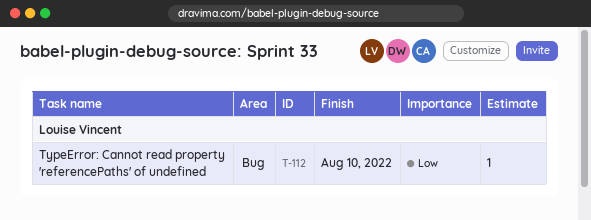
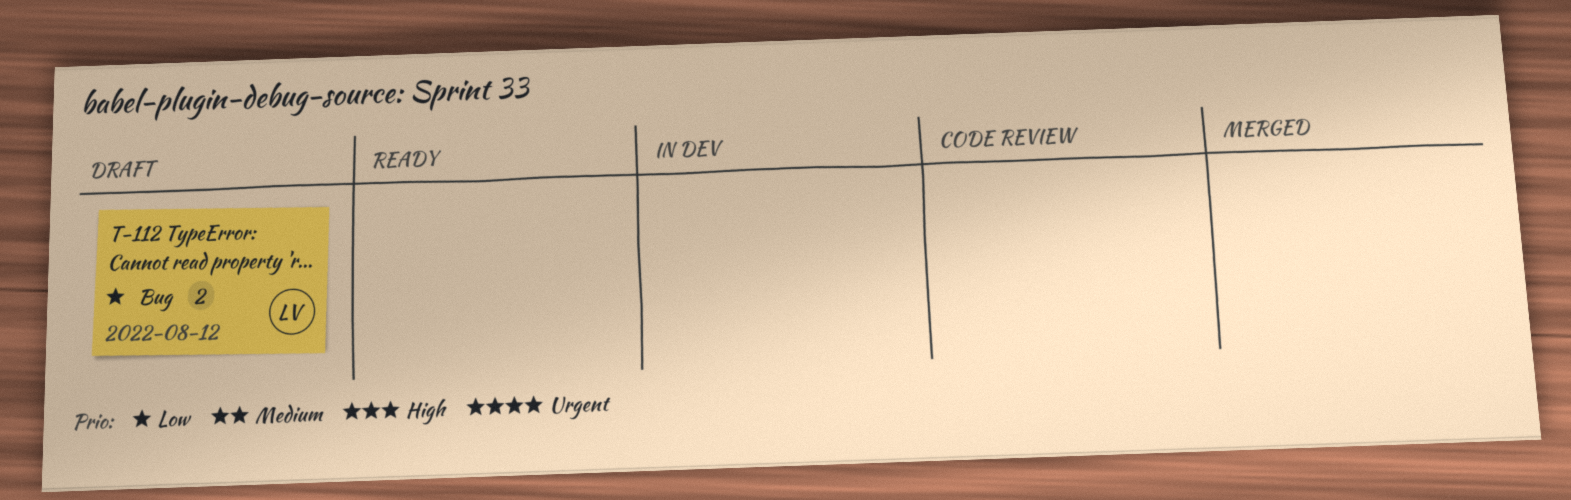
T-112, estimate: 1 -> 2
T-112, due: Aug 10 -> Aug 12

